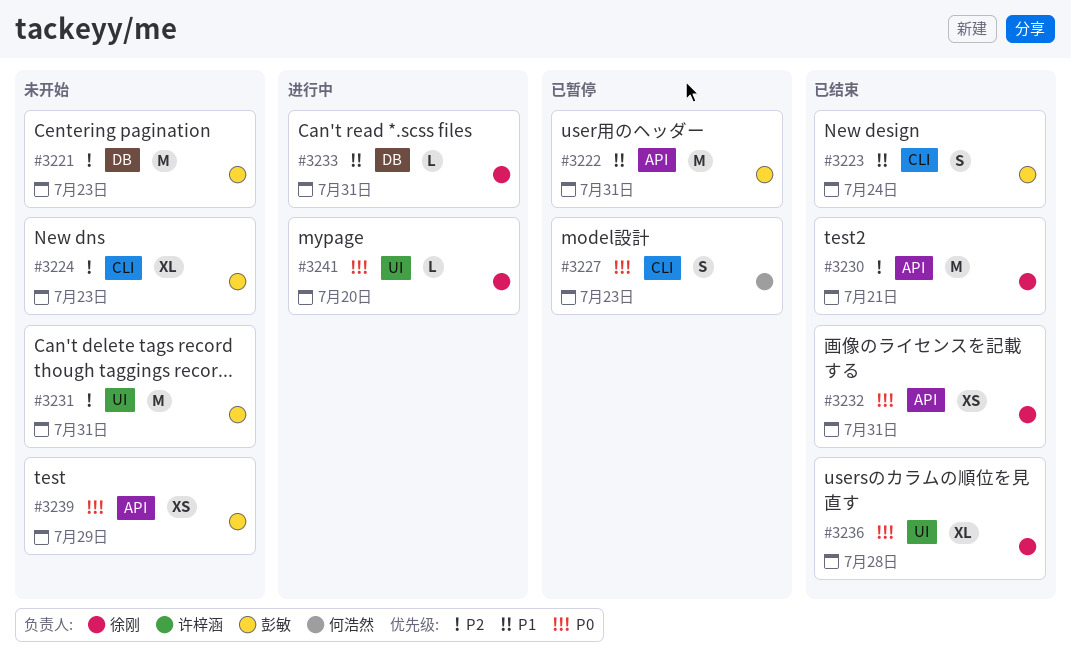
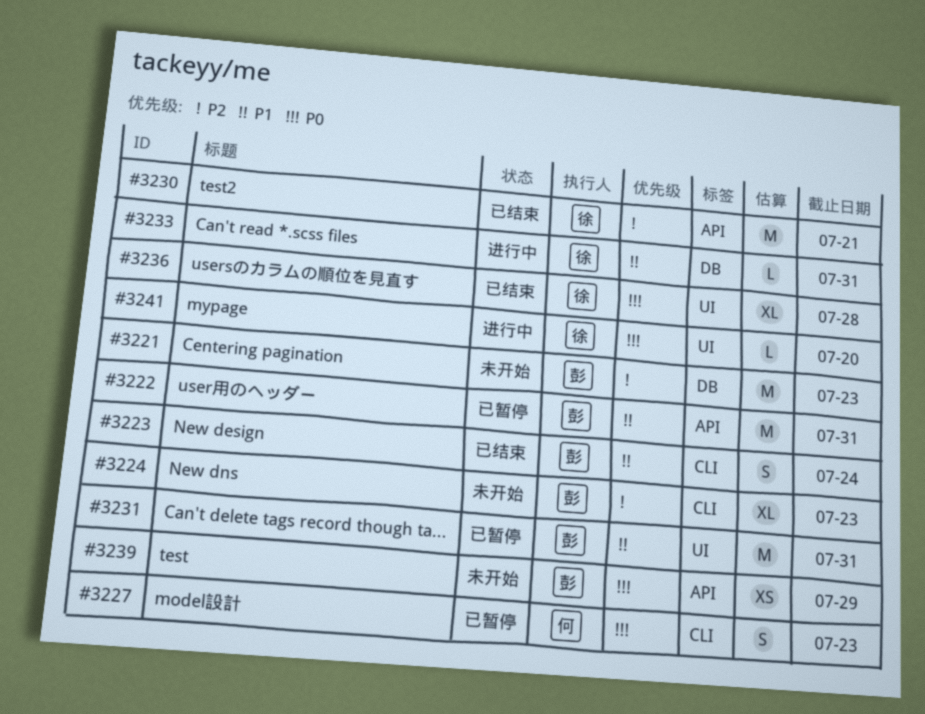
#3231, status: 未开始 -> 已暂停
#3231, priority: P2 -> P1
#3232: present -> none

